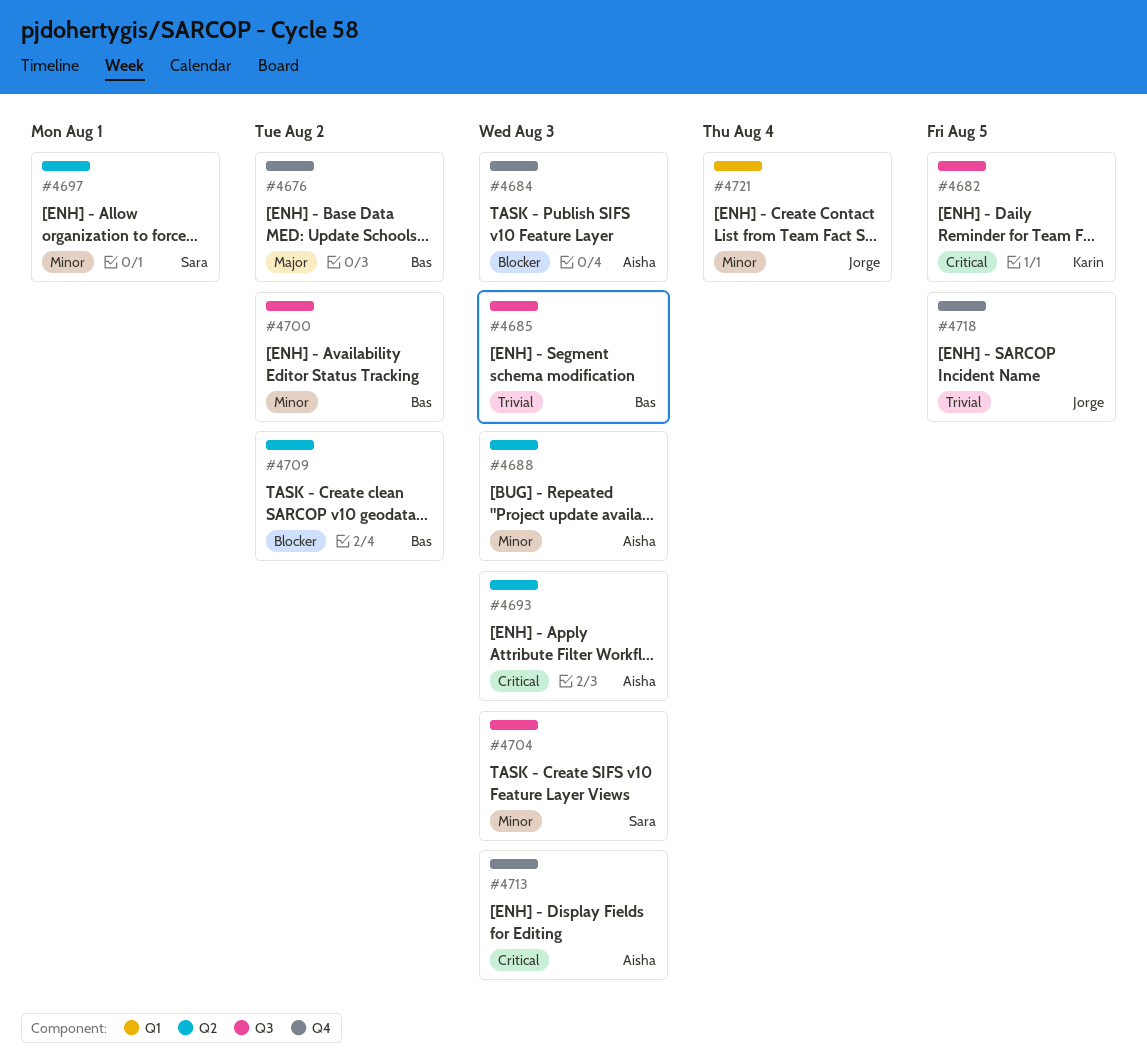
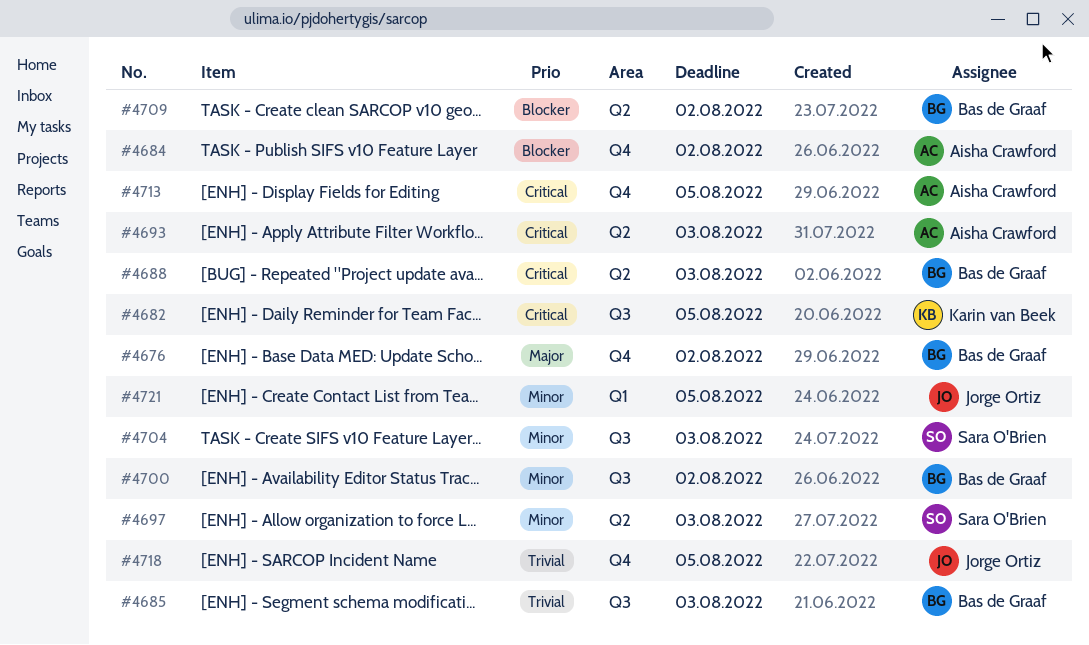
#4684, due: Aug 3 -> Aug 2
#4688, owner: Aisha Crawford -> Bas de Graaf
#4688, priority: Minor -> Critical
#4697, due: Aug 1 -> Aug 3
#4713, due: Aug 3 -> Aug 5
#4721, due: Aug 4 -> Aug 5

